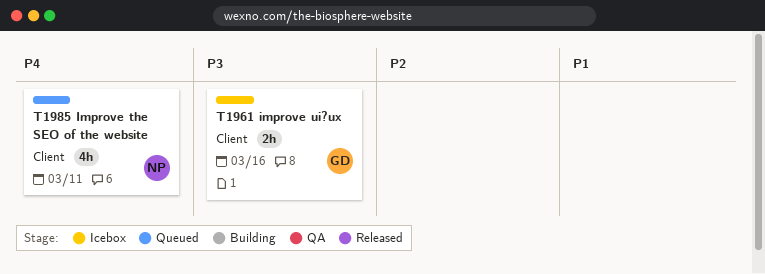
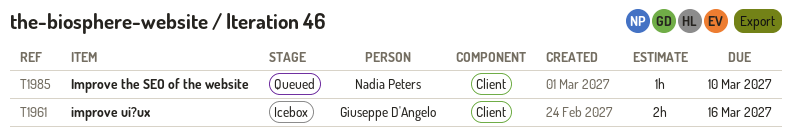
T1985, estimate: 4h -> 1h
T1985, due: Mar 11 -> Mar 10

